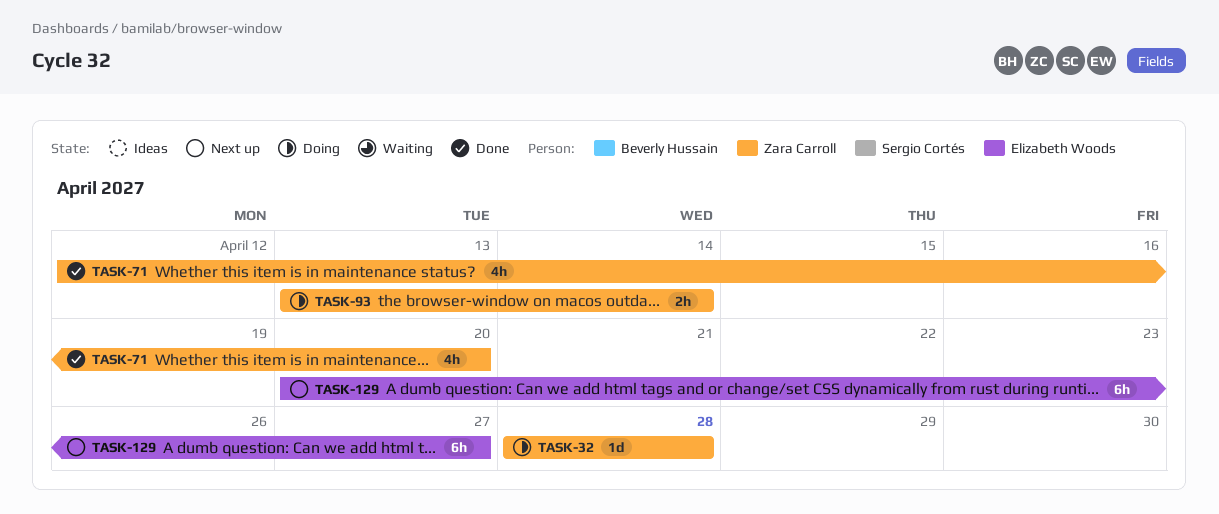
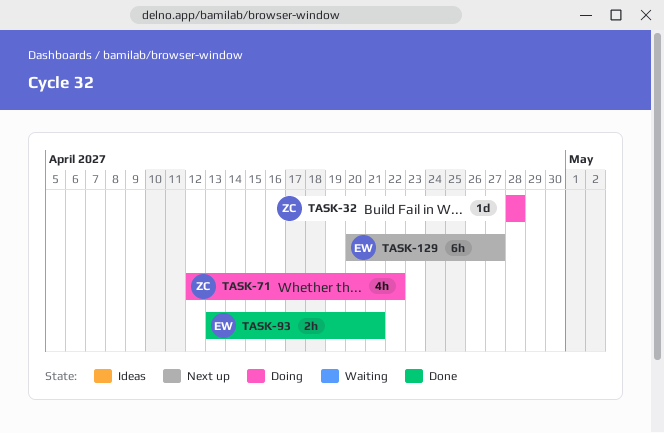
TASK-71, status: Done -> Doing
TASK-71, due: Apr 20 -> Apr 22
TASK-93, status: Doing -> Done
TASK-93, owner: Zara Carroll -> Elizabeth Woods
TASK-93, due: Apr 14 -> Apr 21

